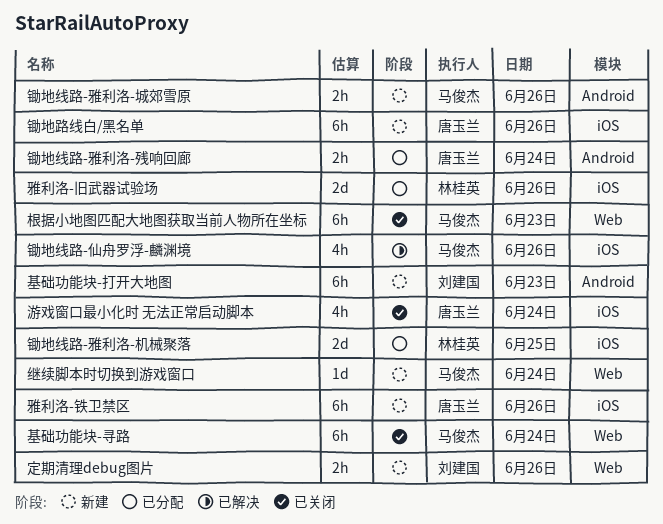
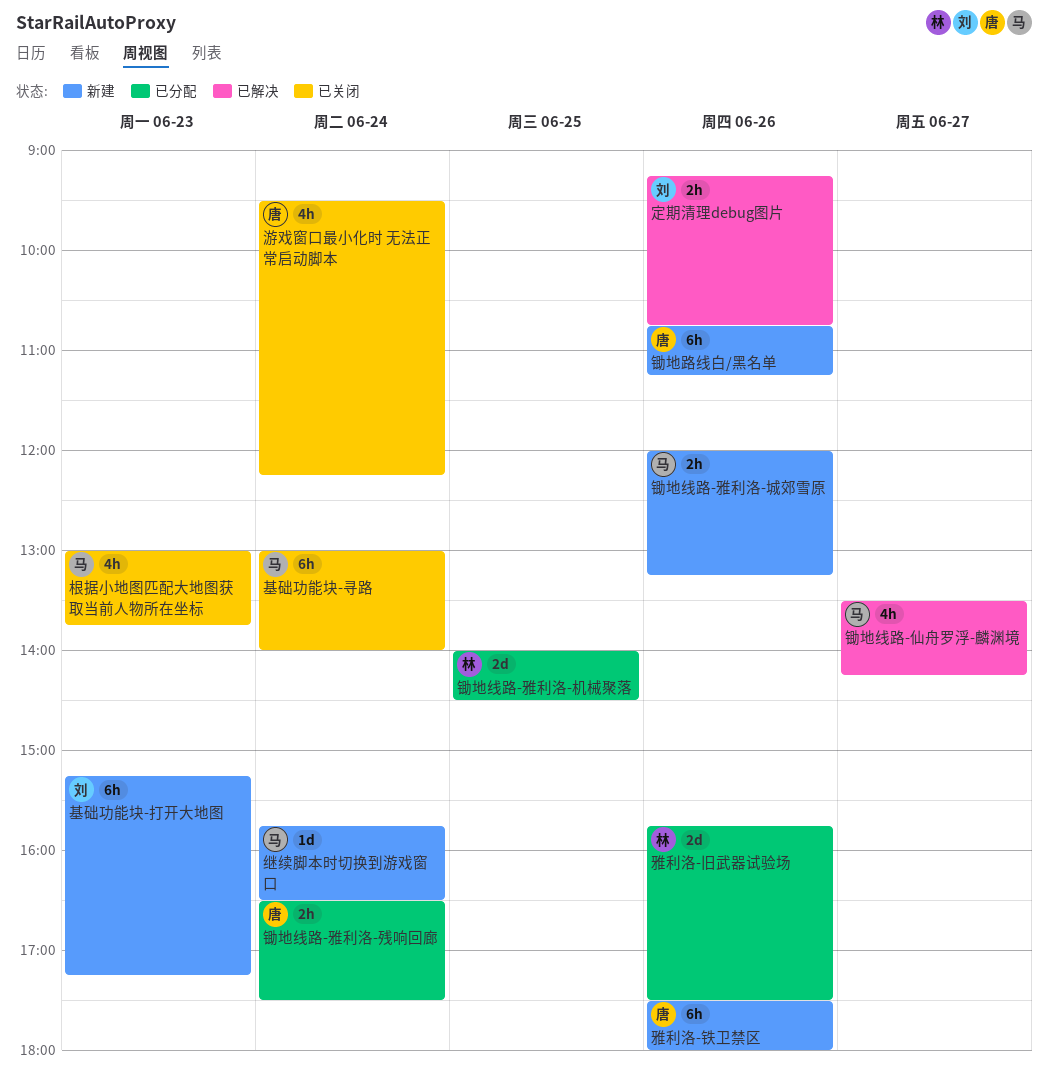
定期清理debug图片, status: 新建 -> 已解决
根据小地图匹配大地图获取当前人物所在坐标, estimate: 6h -> 4h
锄地线路-仙舟罗浮-麟渊境, day: Jun 26 -> Jun 27

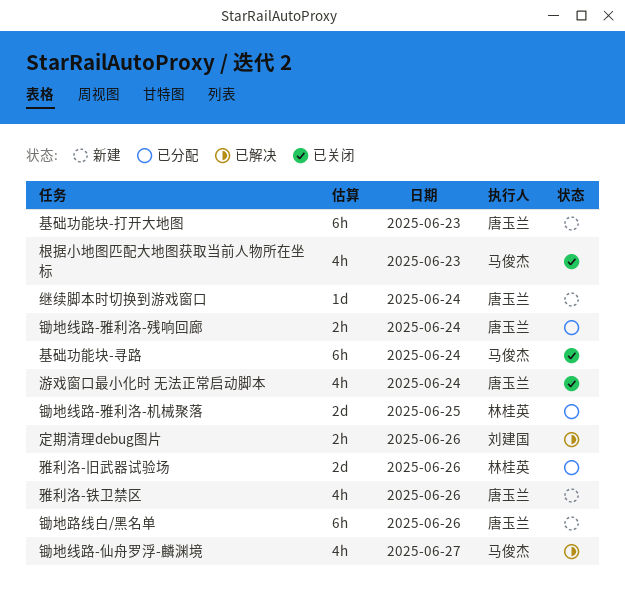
基础功能块-打开大地图, owner: 刘建国 -> 唐玉兰
继续脚本时切换到游戏窗口, owner: 马俊杰 -> 唐玉兰
锄地线路-雅利洛-城郊雪原: present -> none
雅利洛-铁卫禁区, estimate: 6h -> 4h

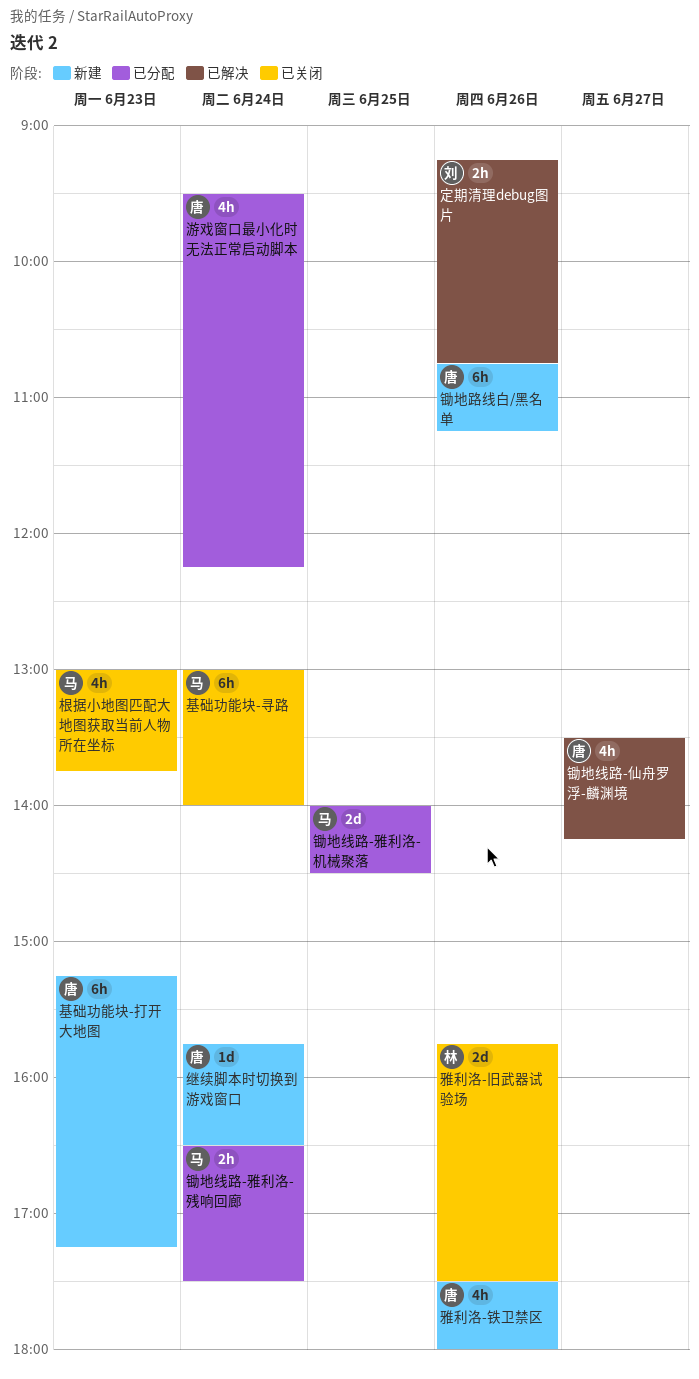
游戏窗口最小化时 无法正常启动脚本, status: 已关闭 -> 已分配
锄地线路-仙舟罗浮-麟渊境, owner: 马俊杰 -> 唐玉兰
锄地线路-雅利洛-机械聚落, owner: 林桂英 -> 马俊杰
锄地线路-雅利洛-残响回廊, owner: 唐玉兰 -> 马俊杰
雅利洛-旧武器试验场, status: 已分配 -> 已关闭

